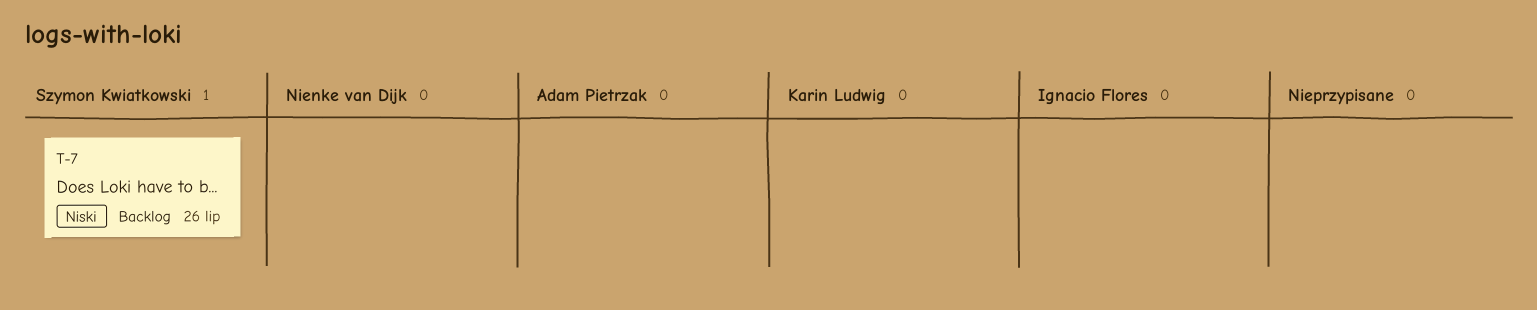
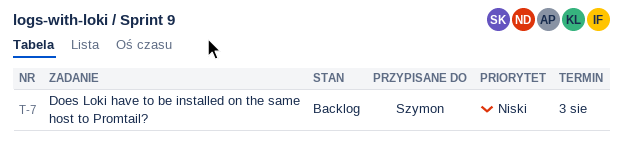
T-7, due: Jul 26 -> Aug 3

